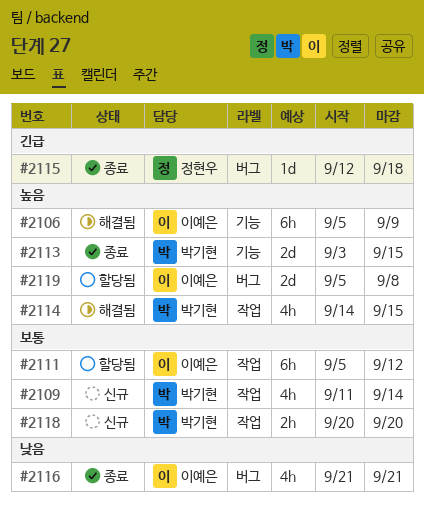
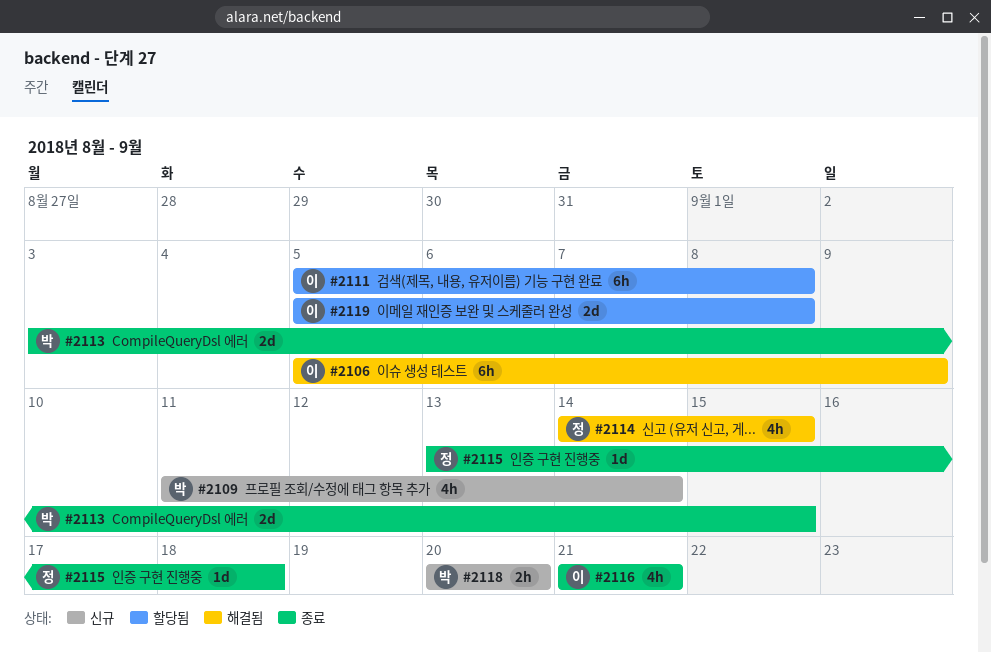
#2111, due: Sep 12 -> Sep 8
#2114, owner: 박기현 -> 정현우
#2115, start: Sep 12 -> Sep 13

